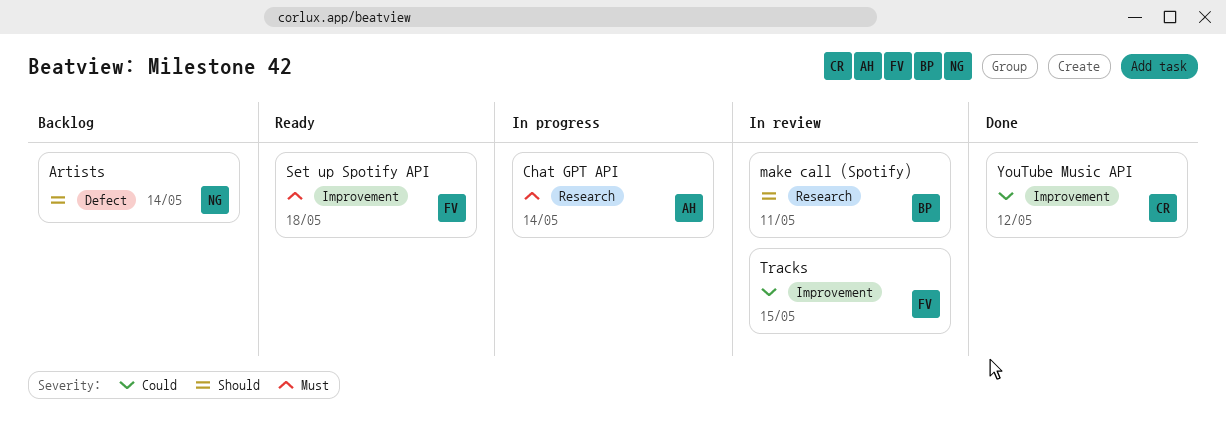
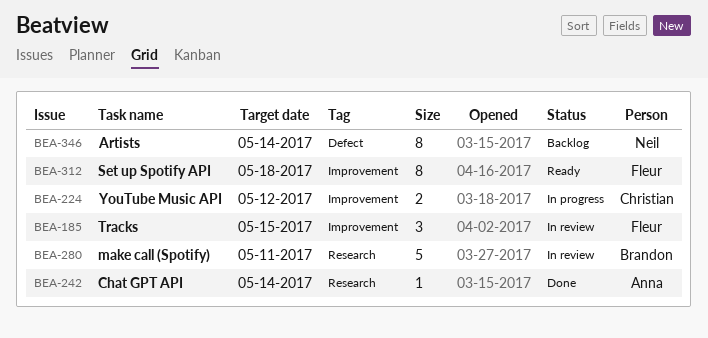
Chat GPT API, status: In progress -> Done
YouTube Music API, status: Done -> In progress

